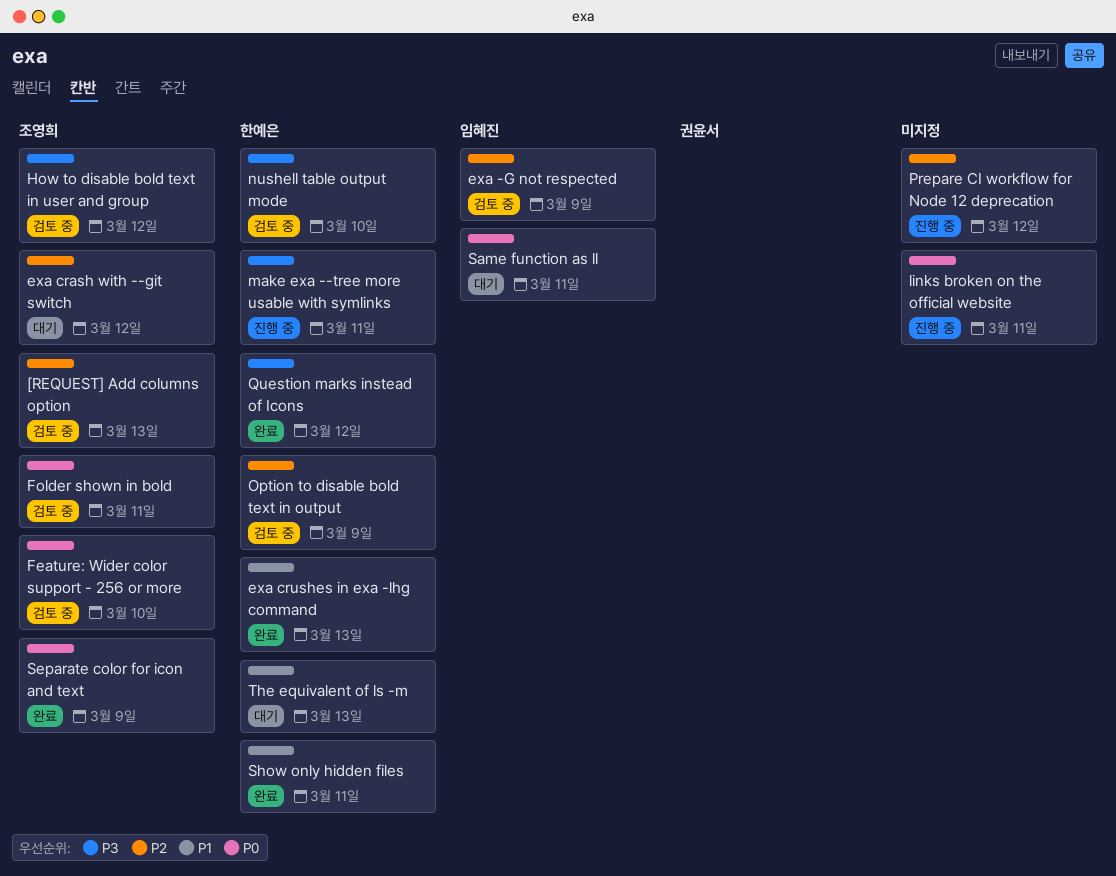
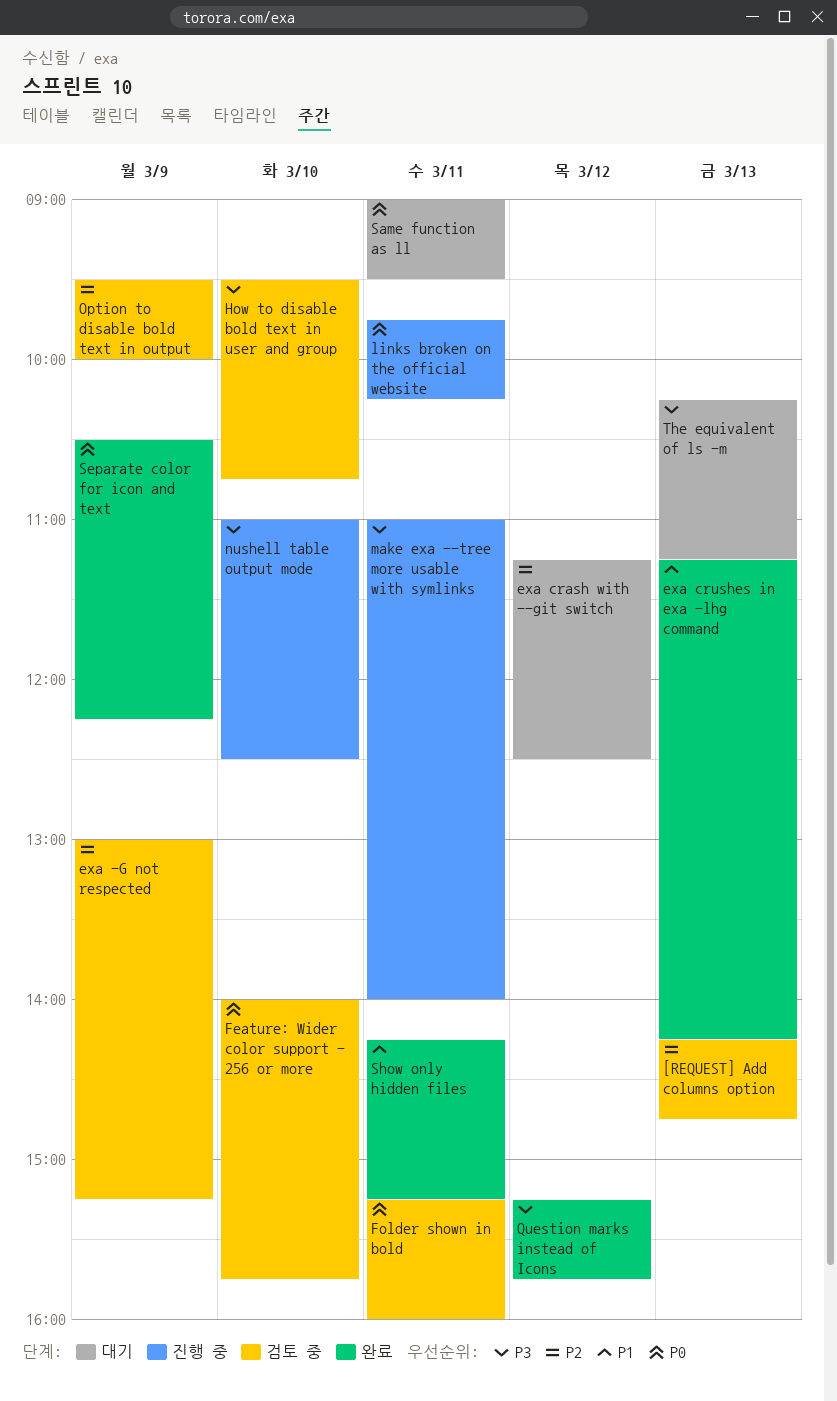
How to disable bold text in user and group, day: Mar 12 -> Mar 10
nushell table output mode, status: 검토 중 -> 진행 중
Prepare CI workflow for Node 12 deprecation: present -> none
The equivalent of ls -m, priority: P1 -> P3

